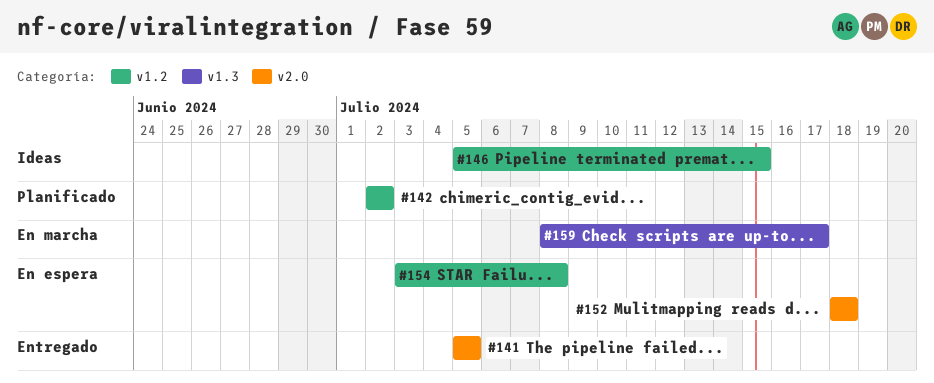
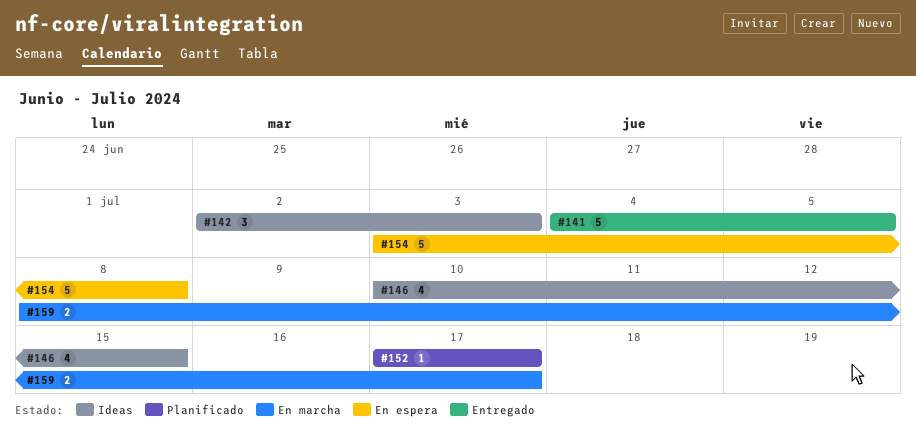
#141, start: Jul 5 -> Jul 4
#142, status: Planificado -> Ideas
#142, due: Jul 2 -> Jul 3
#146, start: Jul 5 -> Jul 10
#152, status: En espera -> Planificado
#152, start: Jul 18 -> Jul 17
#152, due: Jul 18 -> Jul 17

